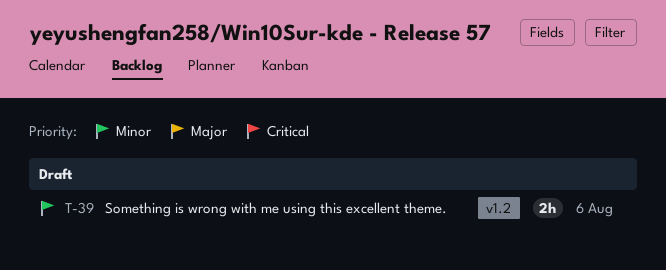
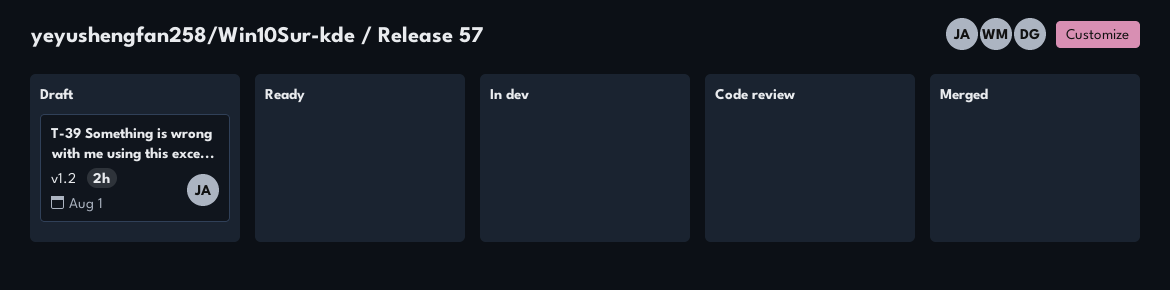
T-39, due: Aug 6 -> Aug 1

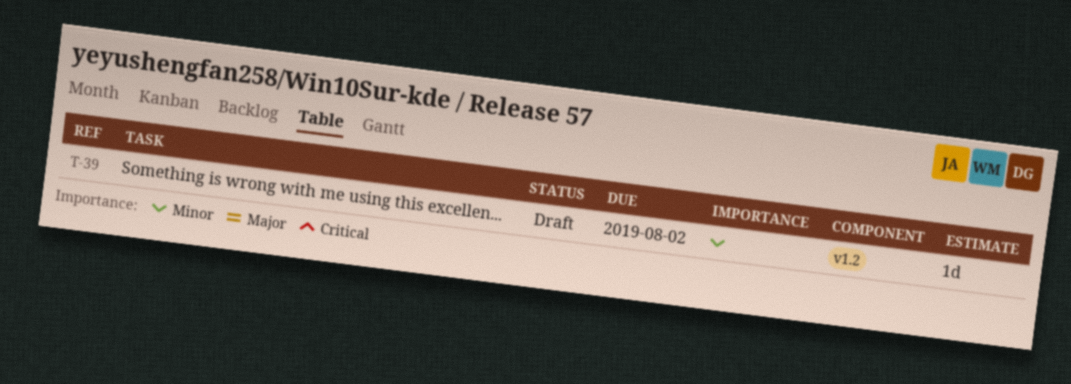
T-39, estimate: 2h -> 1d
T-39, due: Aug 1 -> Aug 2

